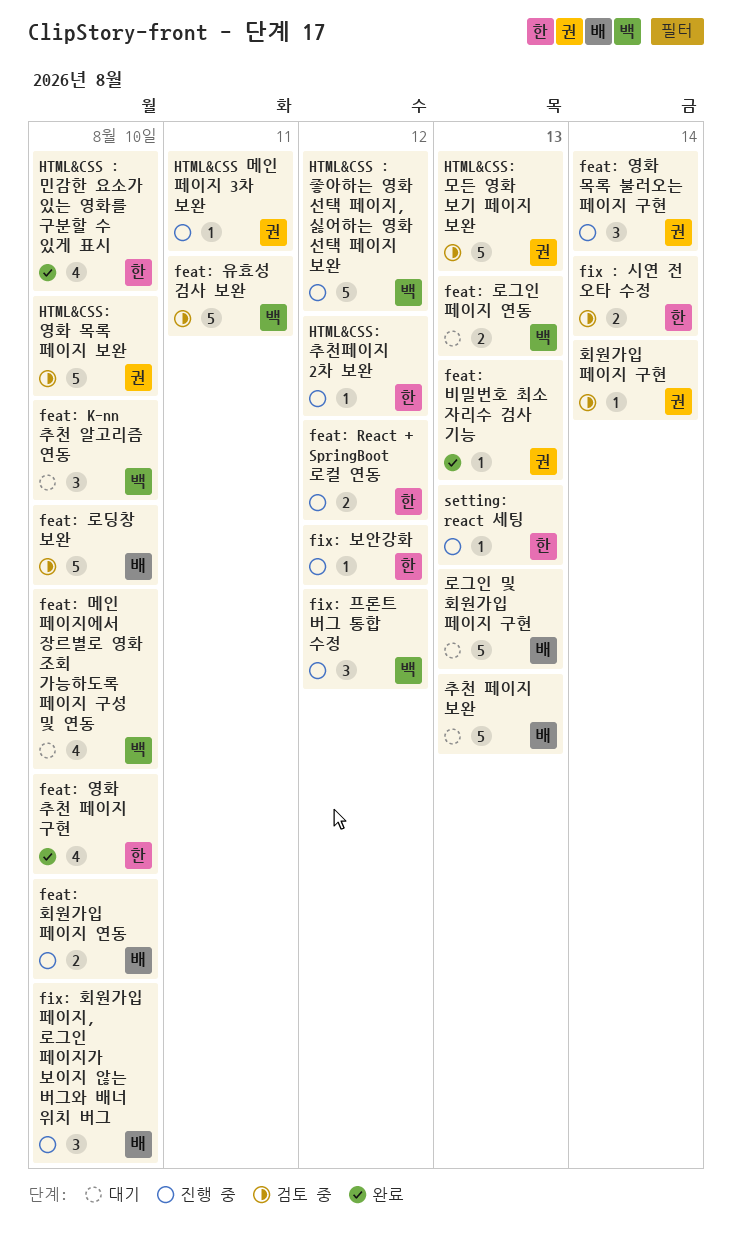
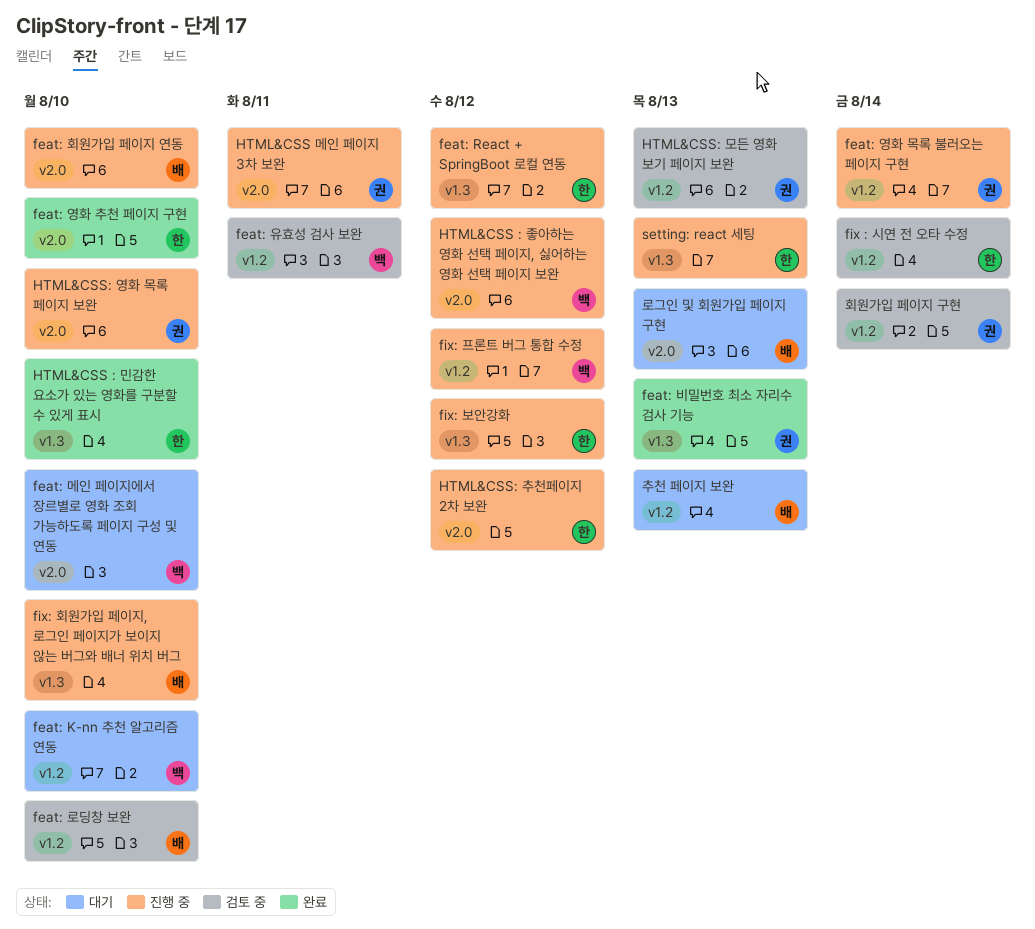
feat: 로그인 페이지 연동: present -> none
HTML&CSS: 영화 목록 페이지 보완, status: 검토 중 -> 진행 중

